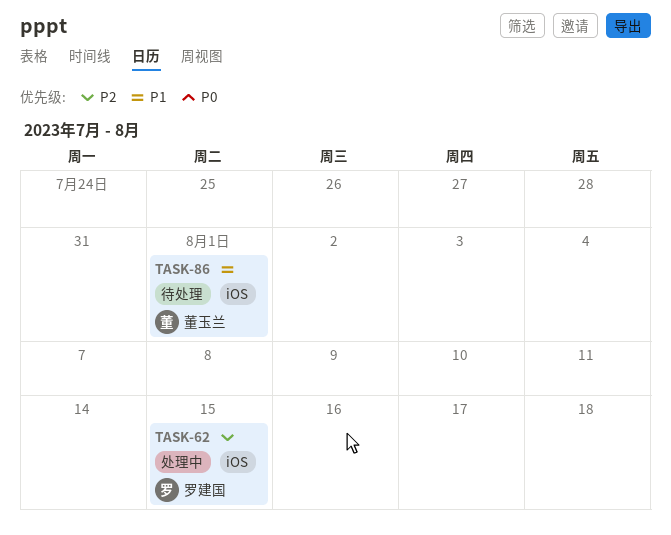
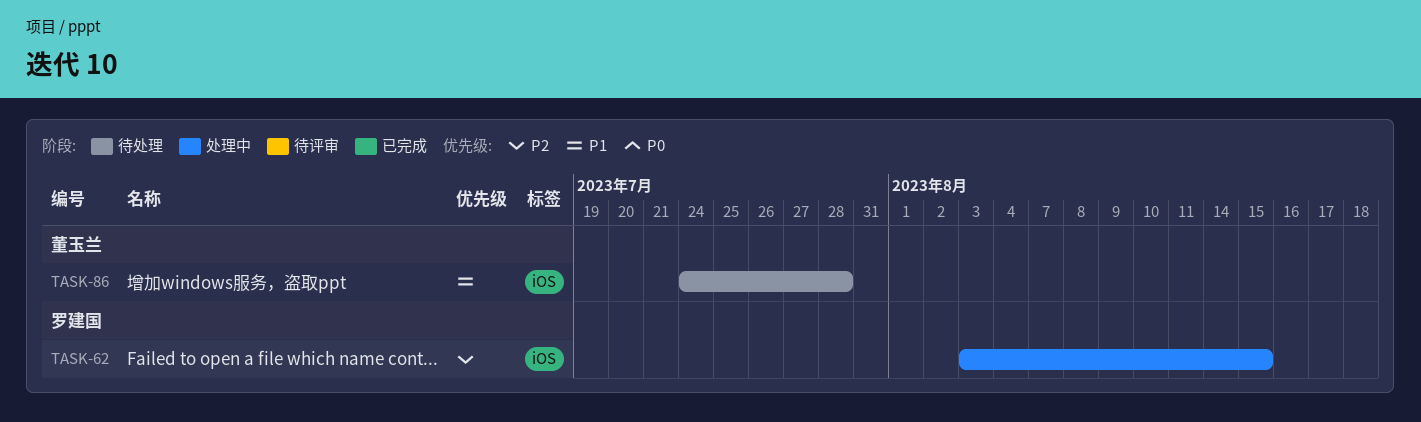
TASK-86, due: Aug 1 -> Jul 28

